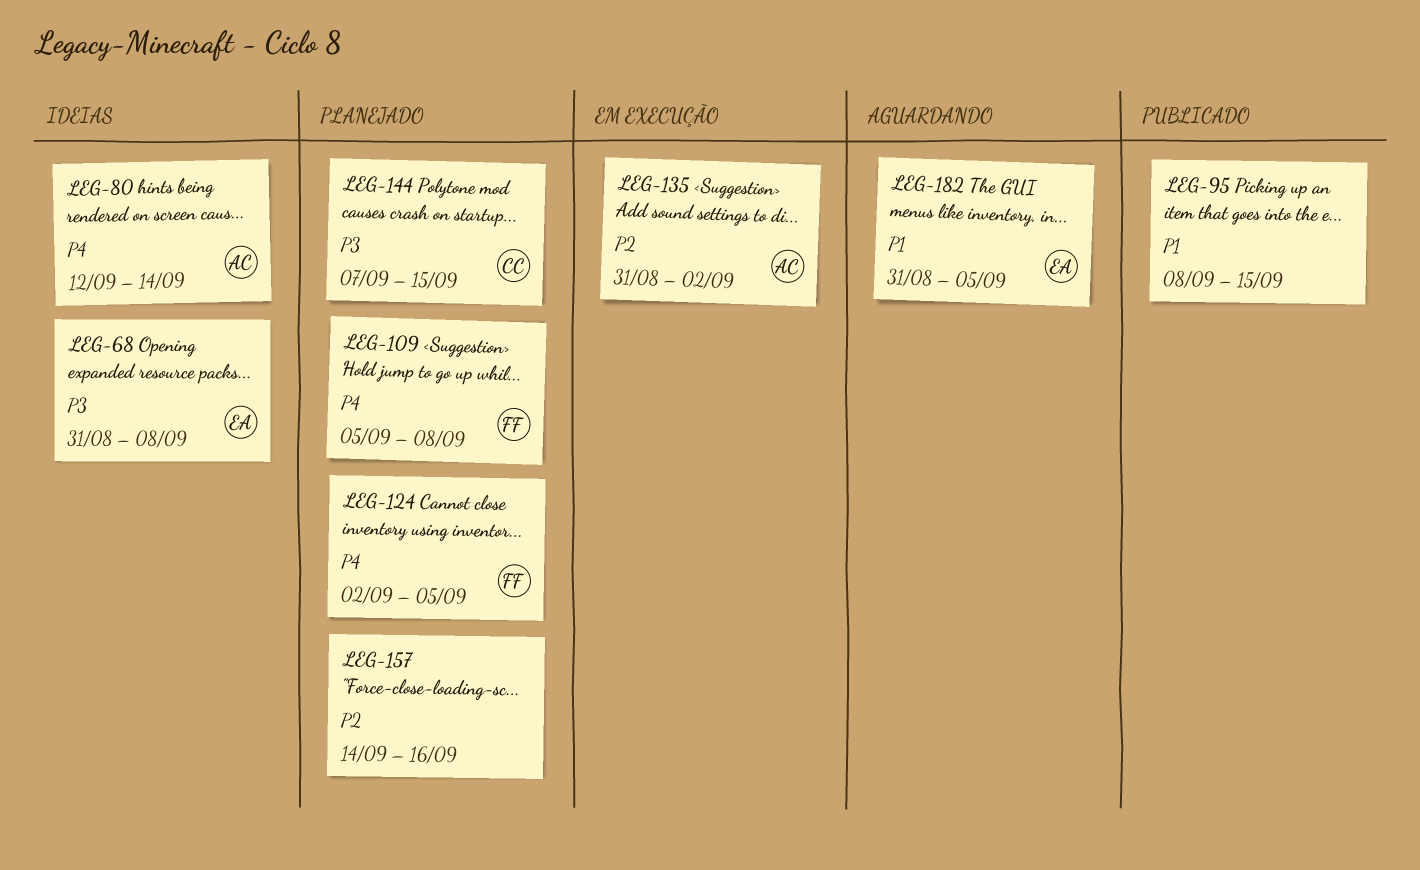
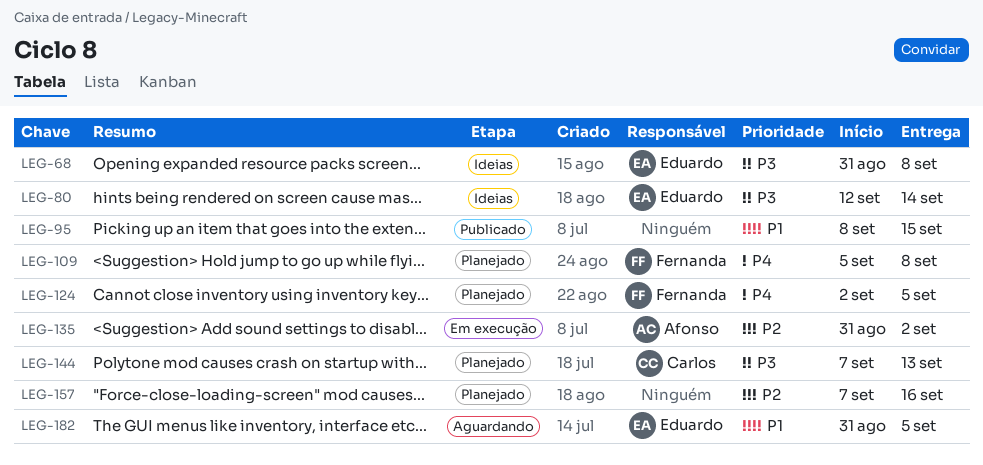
LEG-80, owner: Afonso -> Eduardo
LEG-80, priority: P4 -> P3
LEG-144, due: Sep 15 -> Sep 13
LEG-157, start: Sep 14 -> Sep 7

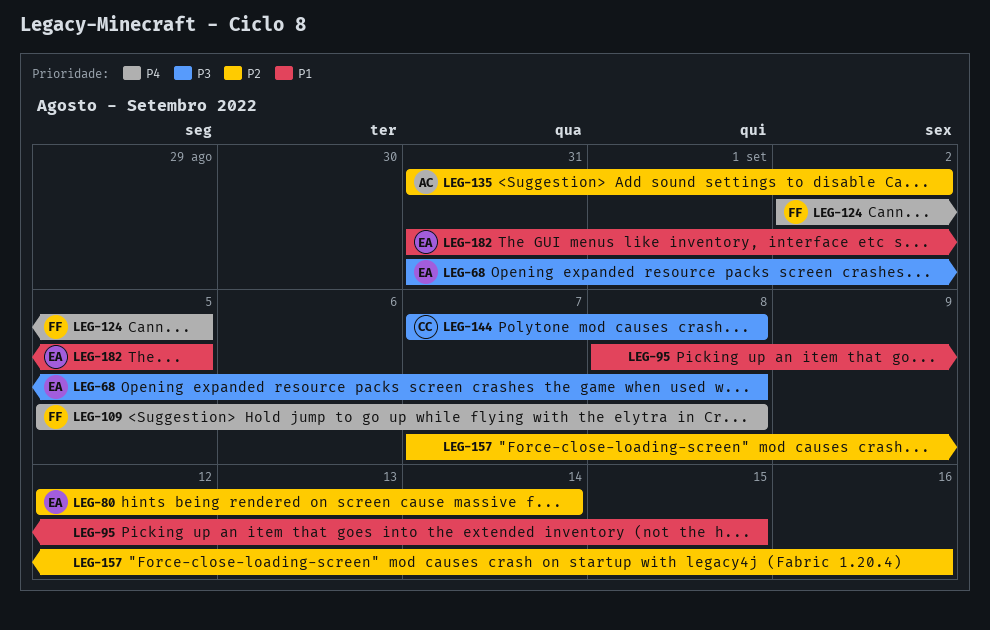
LEG-80, priority: P3 -> P2
LEG-144, due: Sep 13 -> Sep 8

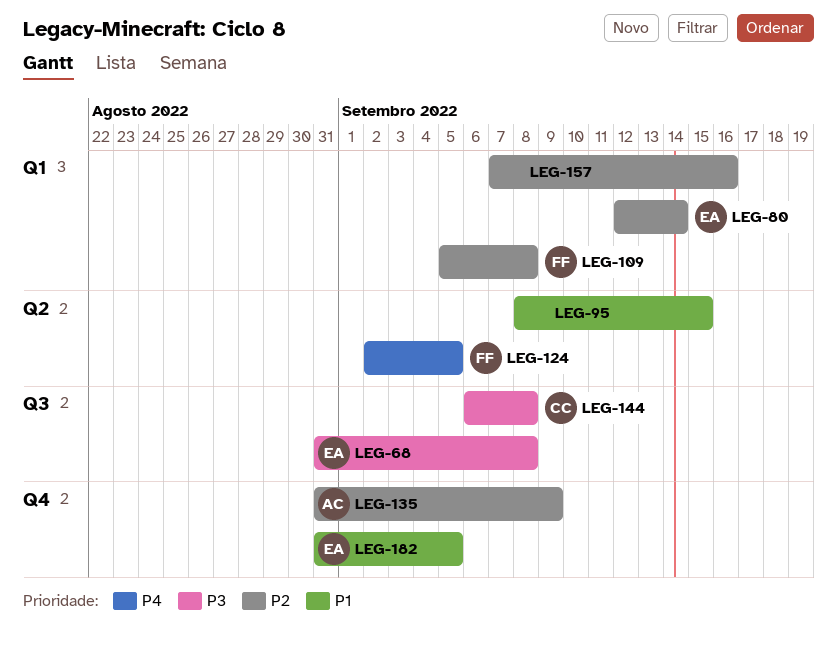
LEG-109, priority: P4 -> P2
LEG-135, due: Sep 2 -> Sep 9
LEG-144, start: Sep 7 -> Sep 6

